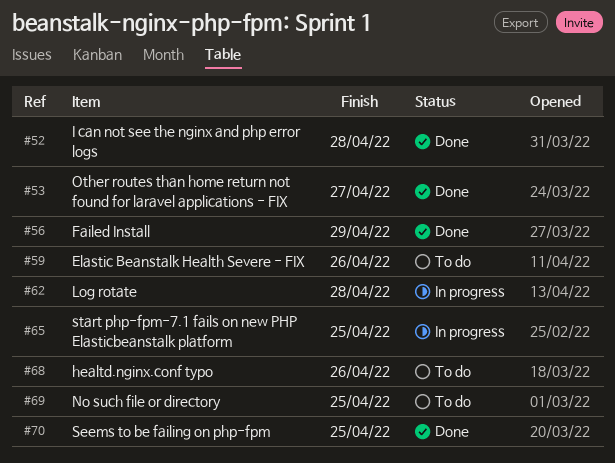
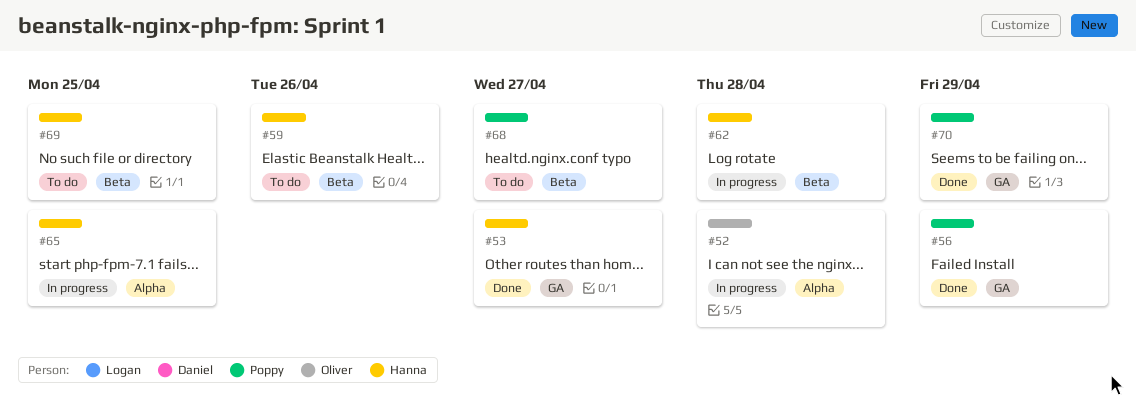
#52, status: Done -> In progress
#68, due: Apr 26 -> Apr 27
#70, due: Apr 25 -> Apr 29

